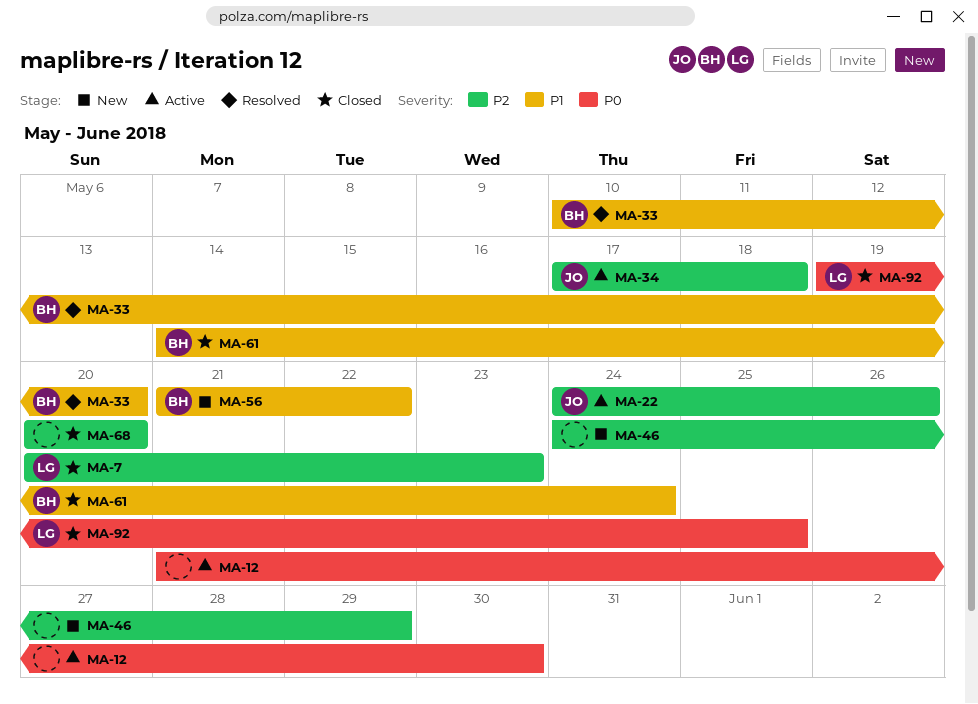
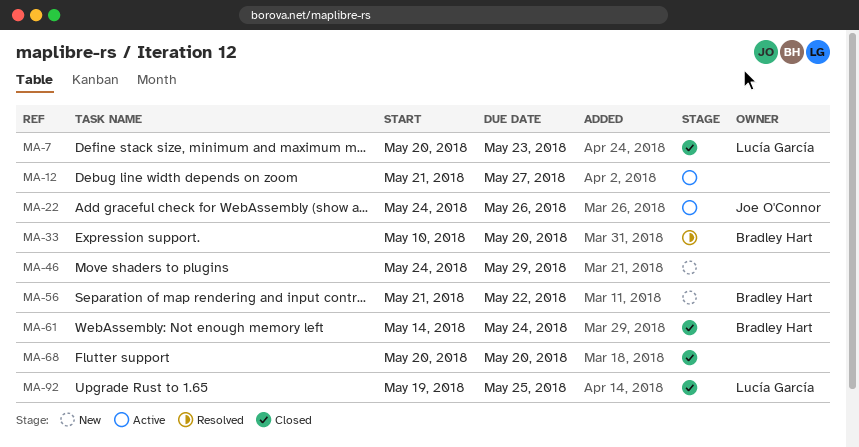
MA-12, due: May 30 -> May 27
MA-34: present -> none

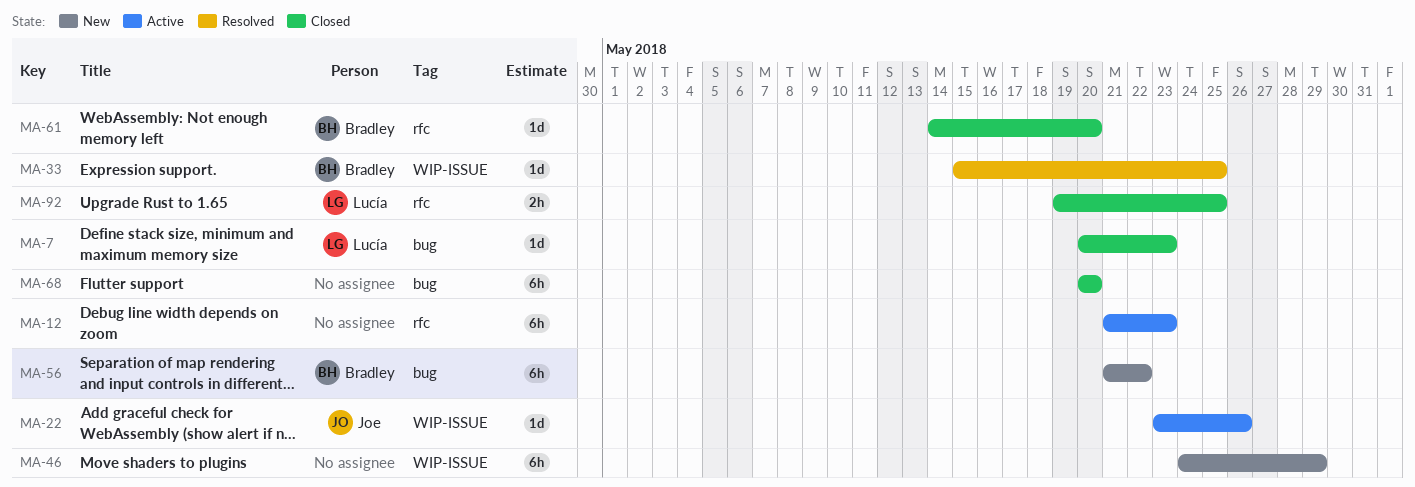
MA-12, due: May 27 -> May 23
MA-22, start: May 24 -> May 23
MA-33, start: May 10 -> May 15
MA-33, due: May 20 -> May 25
MA-61, due: May 24 -> May 20

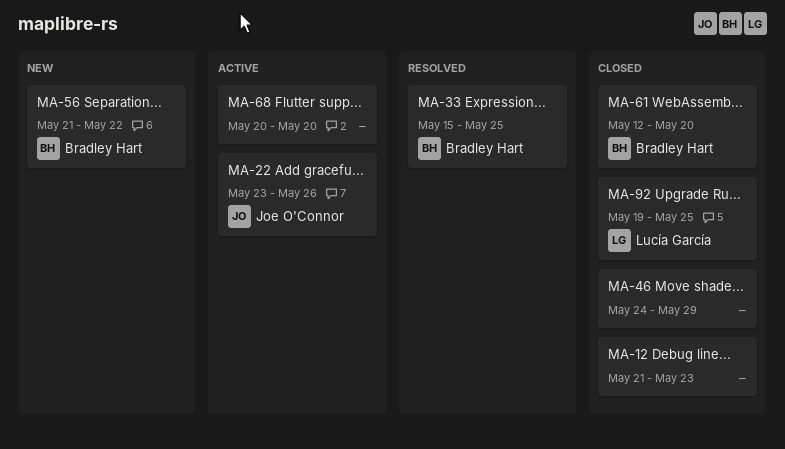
MA-7: present -> none
MA-12, status: Active -> Closed
MA-46, status: New -> Closed
MA-61, start: May 14 -> May 12
MA-68, status: Closed -> Active

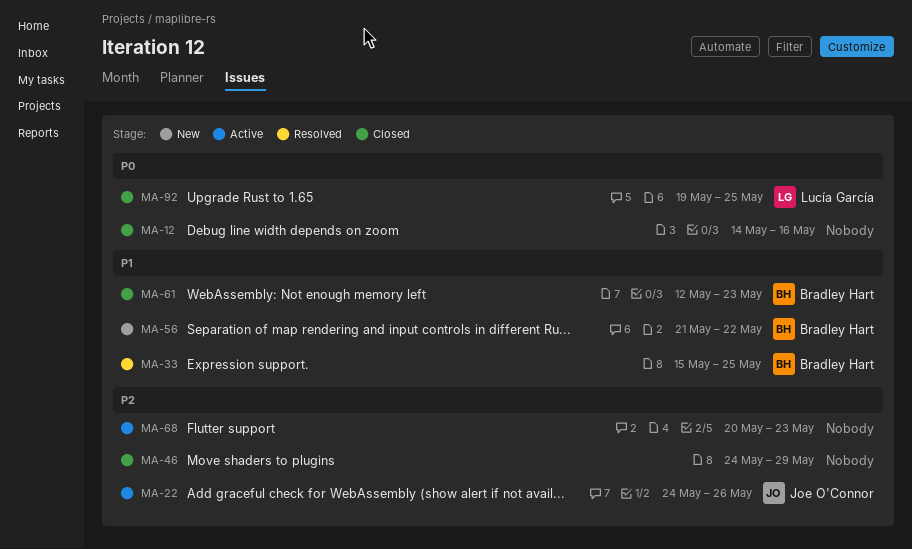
MA-12, start: May 21 -> May 14
MA-12, due: May 23 -> May 16
MA-22, start: May 23 -> May 24
MA-61, due: May 20 -> May 23
MA-68, due: May 20 -> May 23

